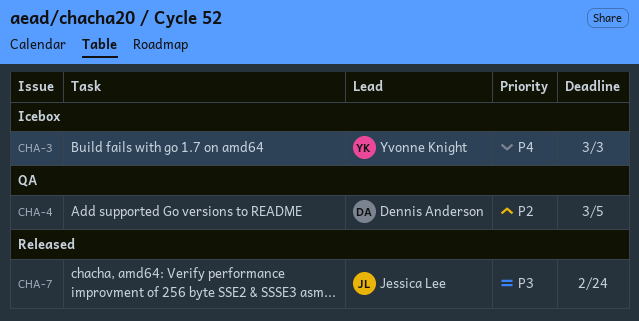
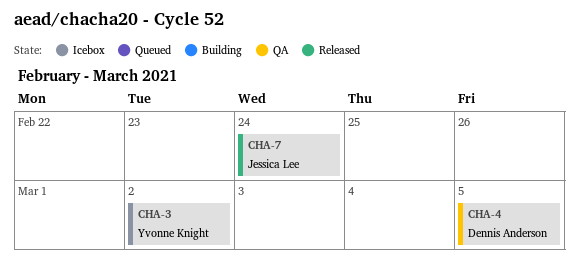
CHA-3, due: Mar 3 -> Mar 2

